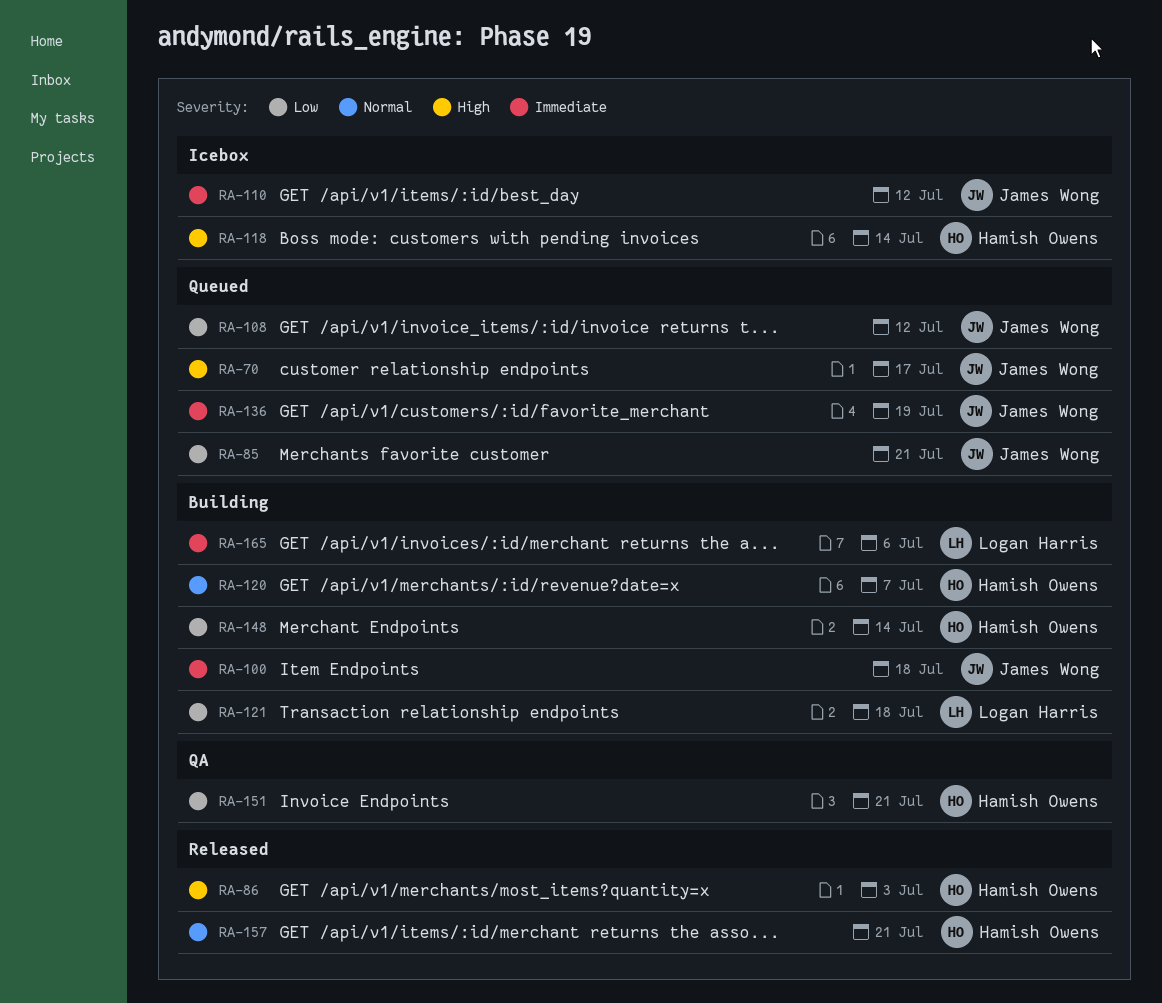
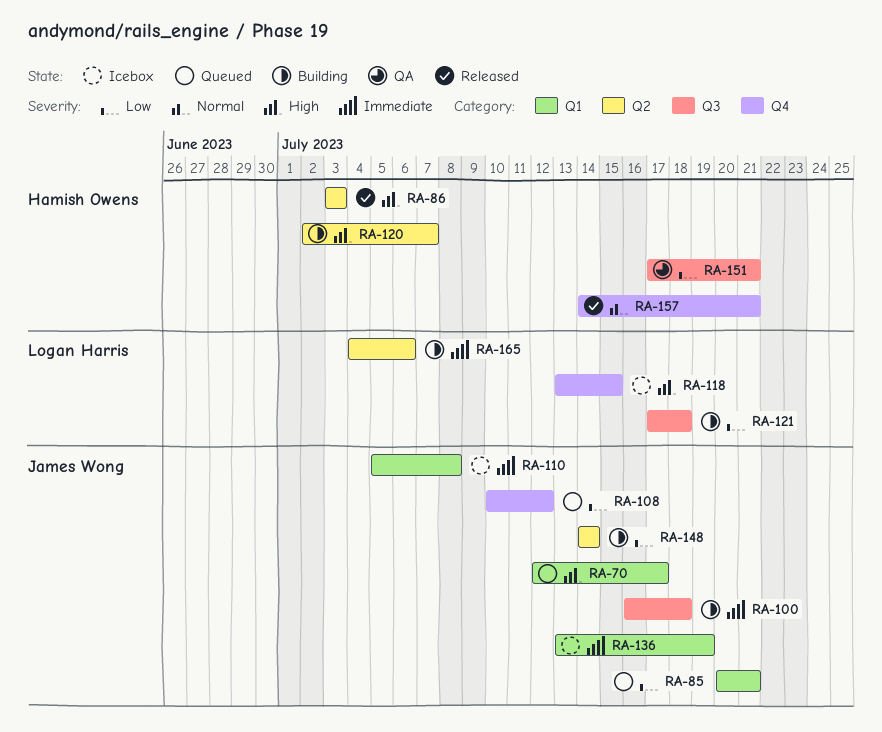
RA-110, due: Jul 12 -> Jul 8
RA-118, owner: Hamish Owens -> Logan Harris
RA-118, due: Jul 14 -> Jul 15
RA-120, priority: Normal -> High
RA-136, status: Queued -> Icebox
RA-148, owner: Hamish Owens -> James Wong

